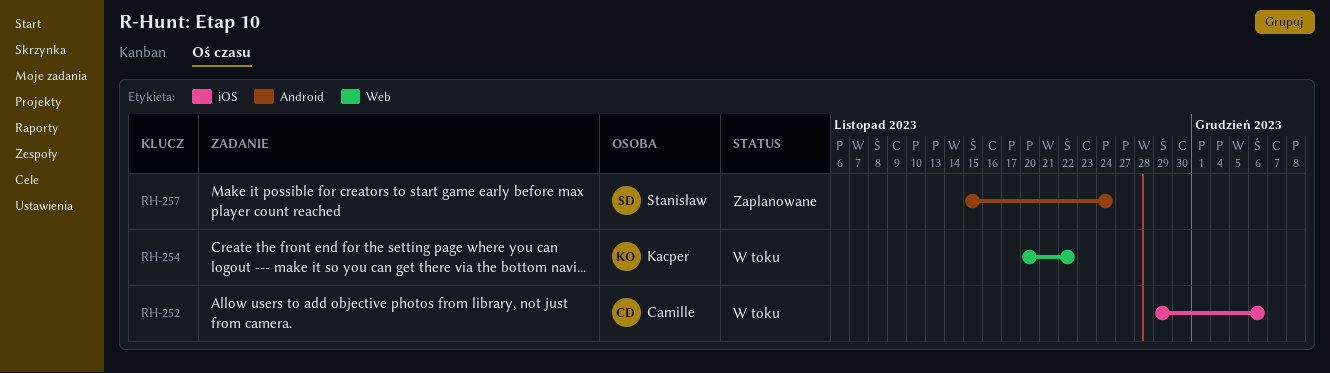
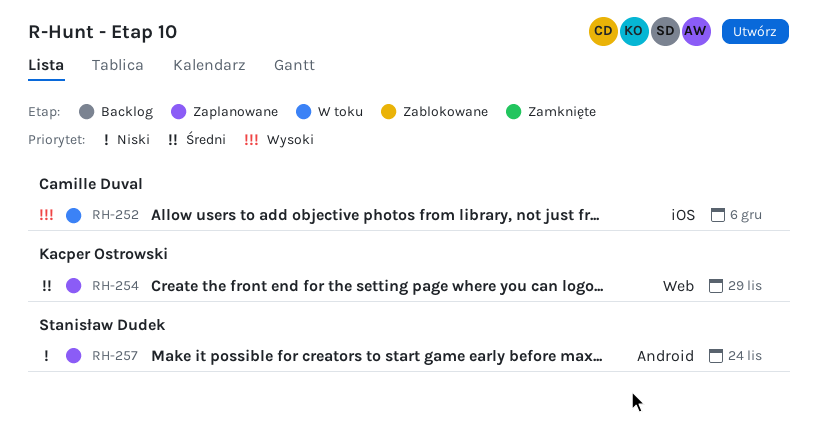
RH-254, status: W toku -> Zaplanowane
RH-254, due: Nov 22 -> Nov 29

